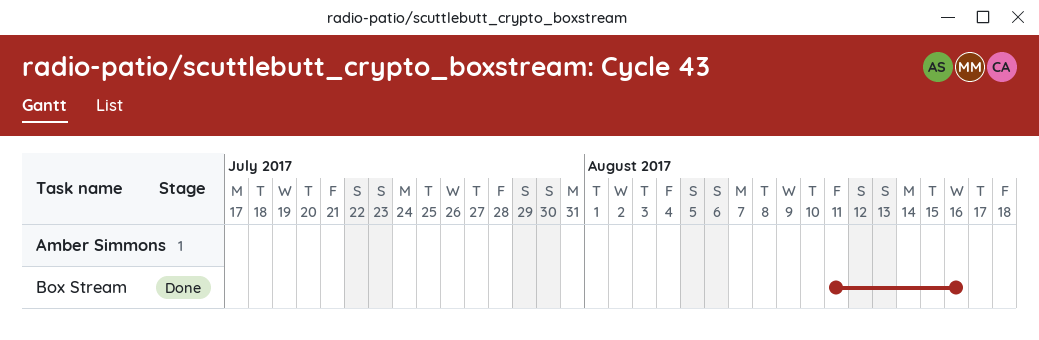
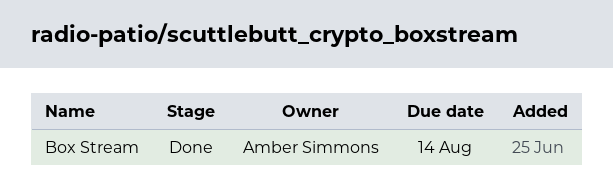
Box Stream, due: Aug 16 -> Aug 14

